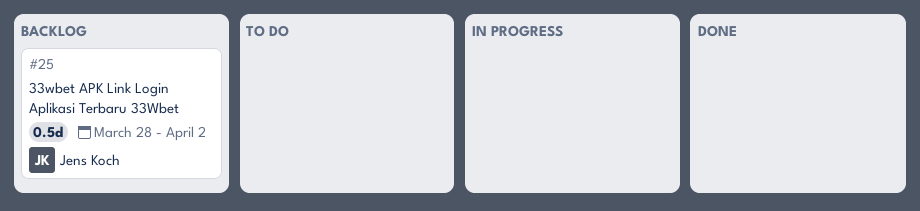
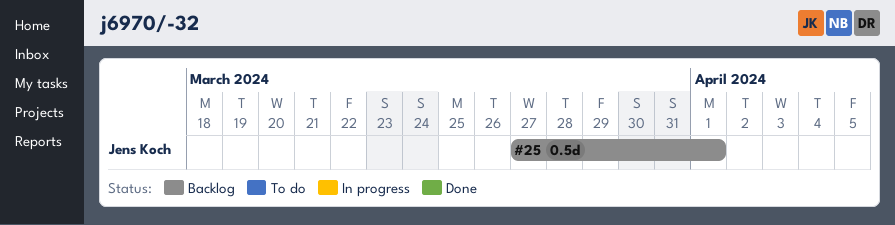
#25, start: Mar 28 -> Mar 27
#25, due: Apr 2 -> Apr 1

